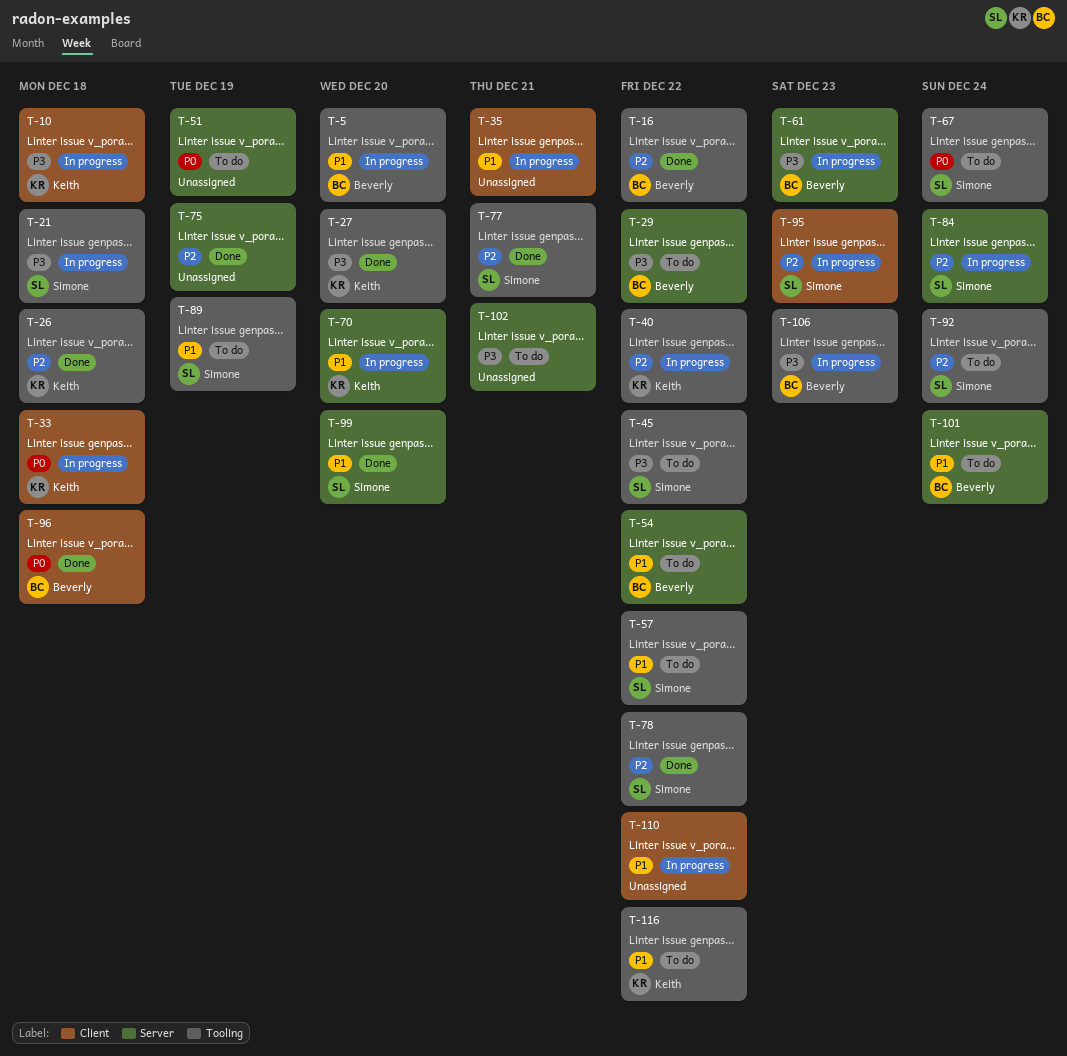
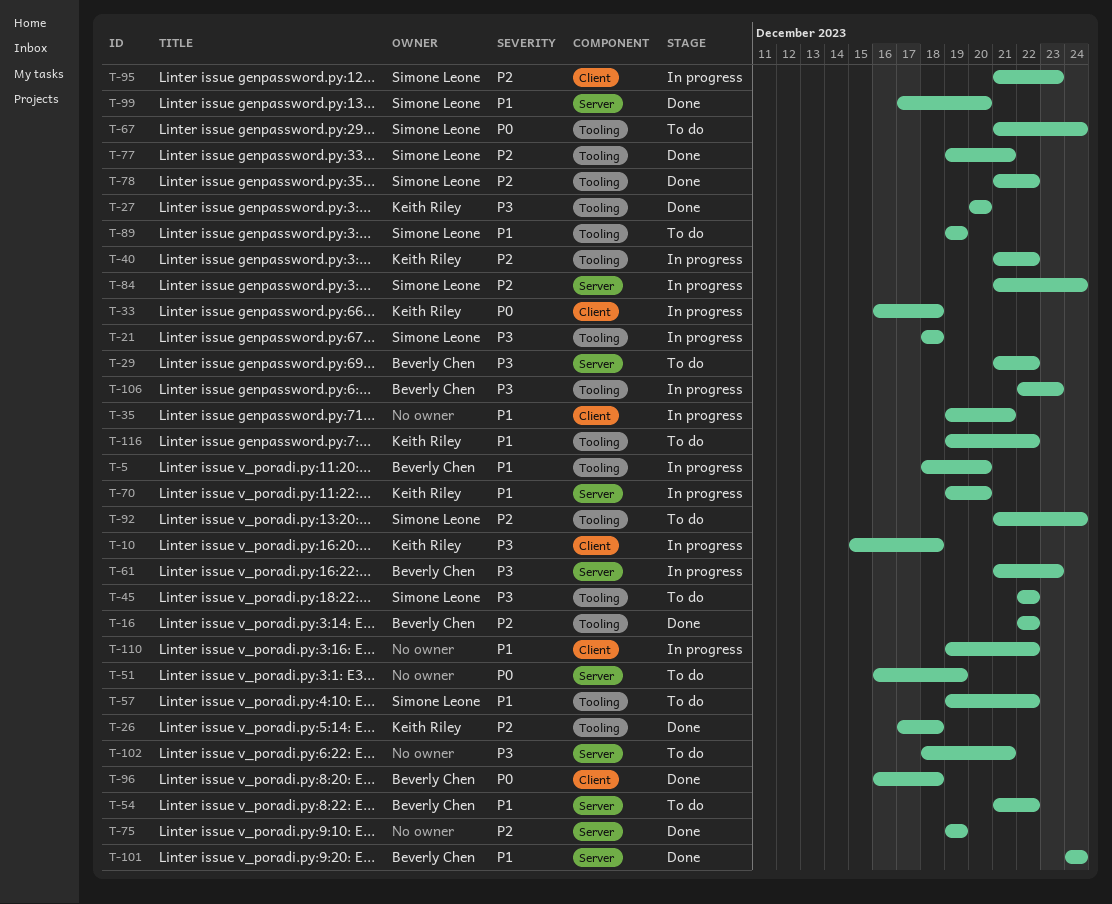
T-101, status: To do -> Done

